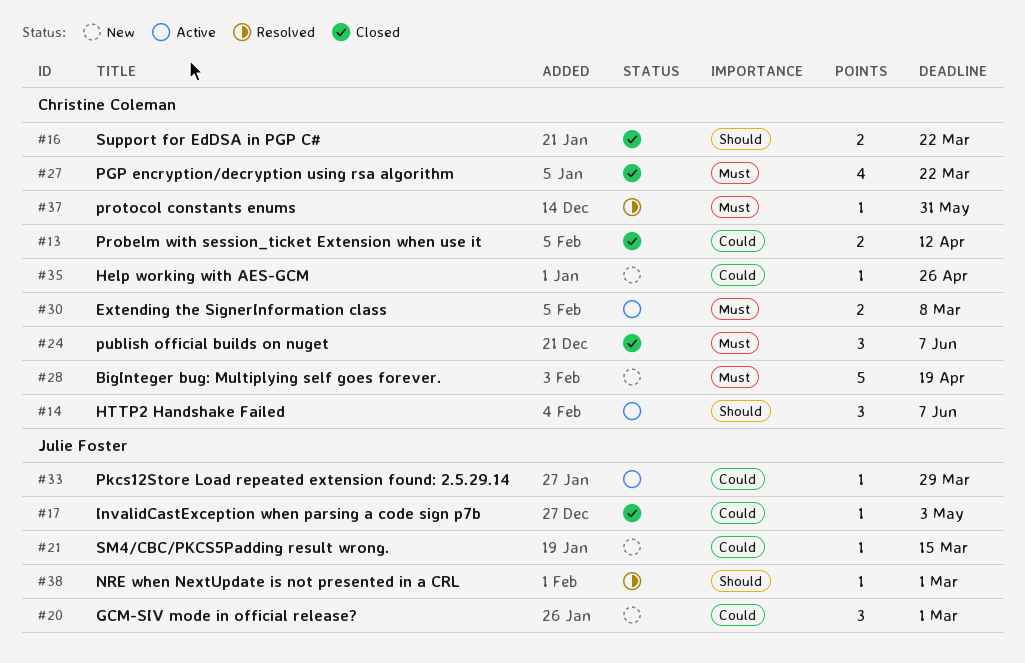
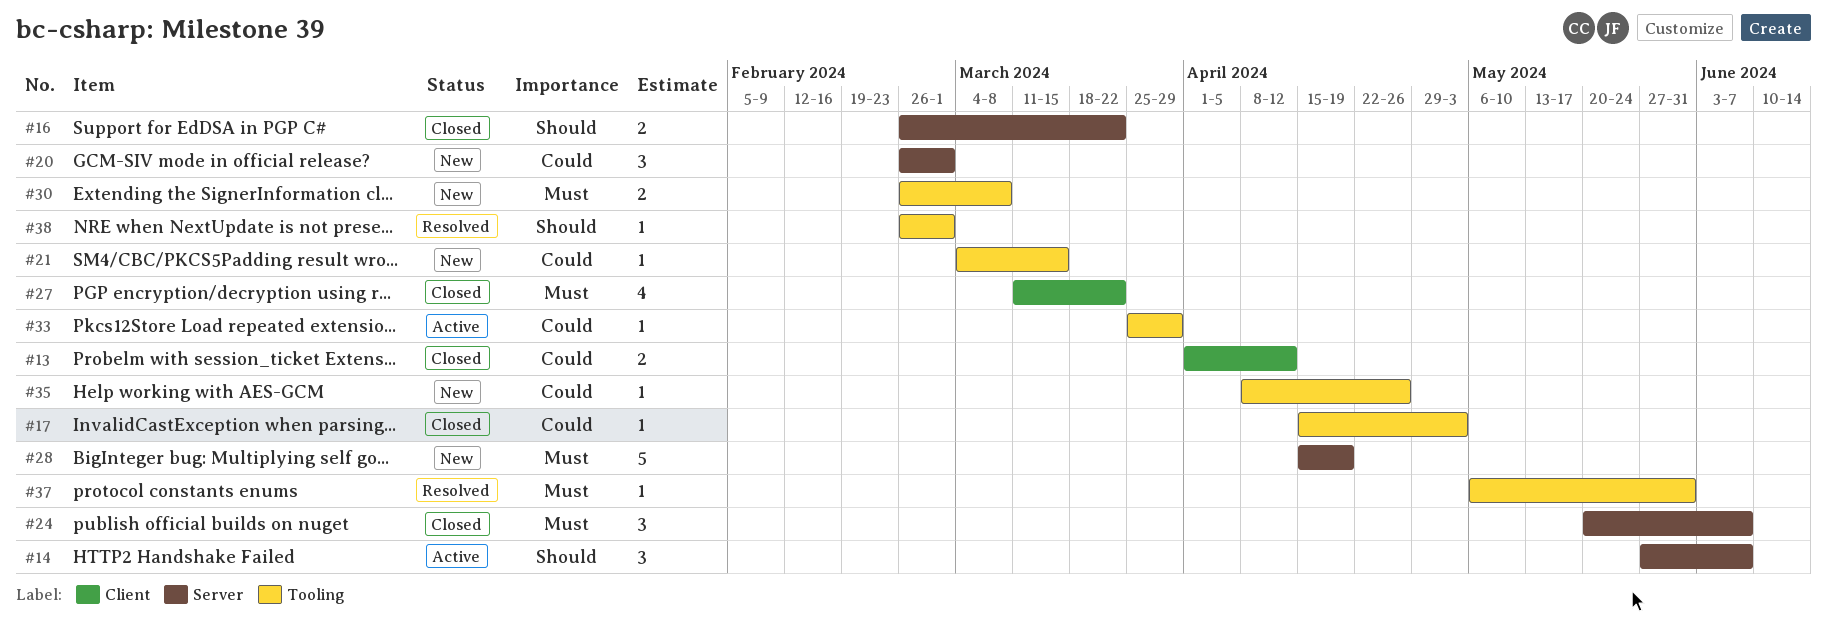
#30, status: Active -> New

